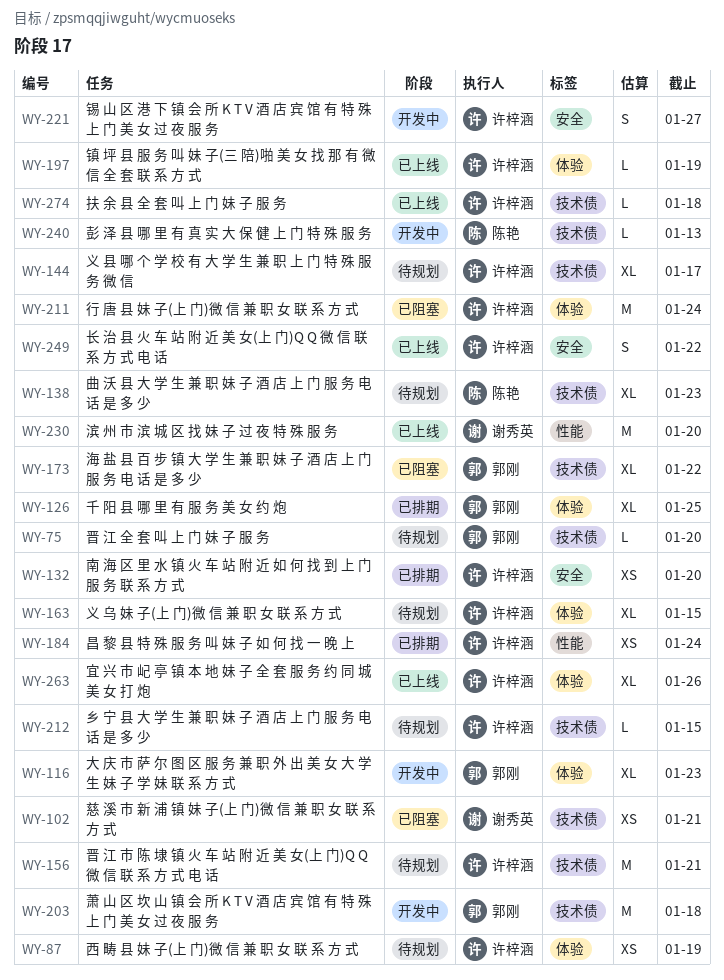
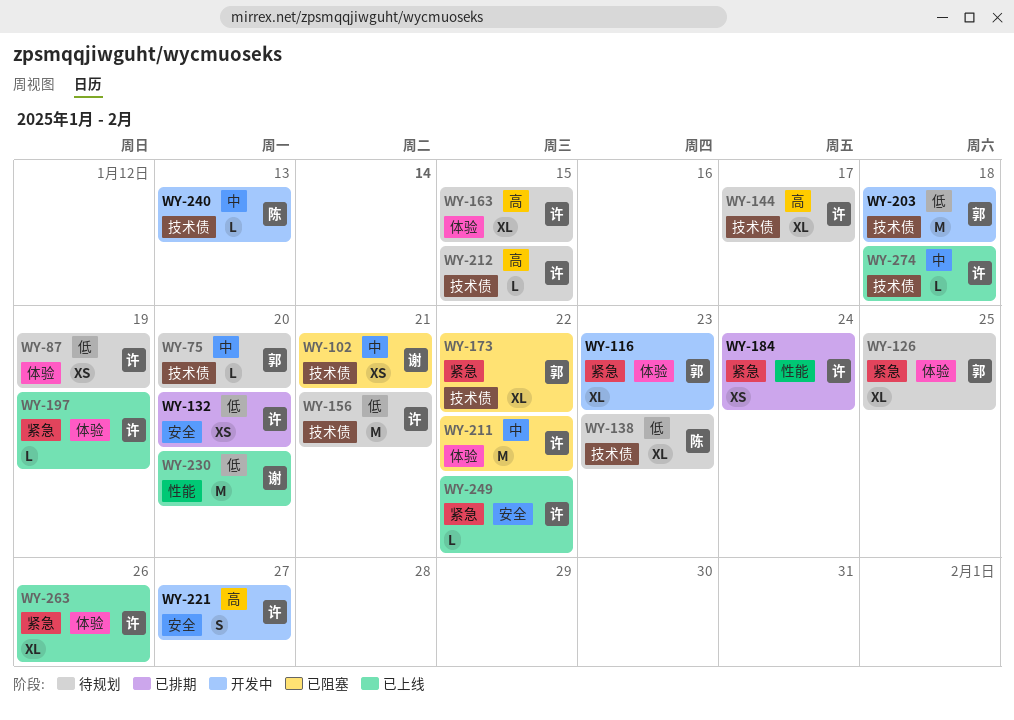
WY-126, status: 已排期 -> 待规划
WY-211, due: Jan 24 -> Jan 22
WY-249, estimate: S -> L

